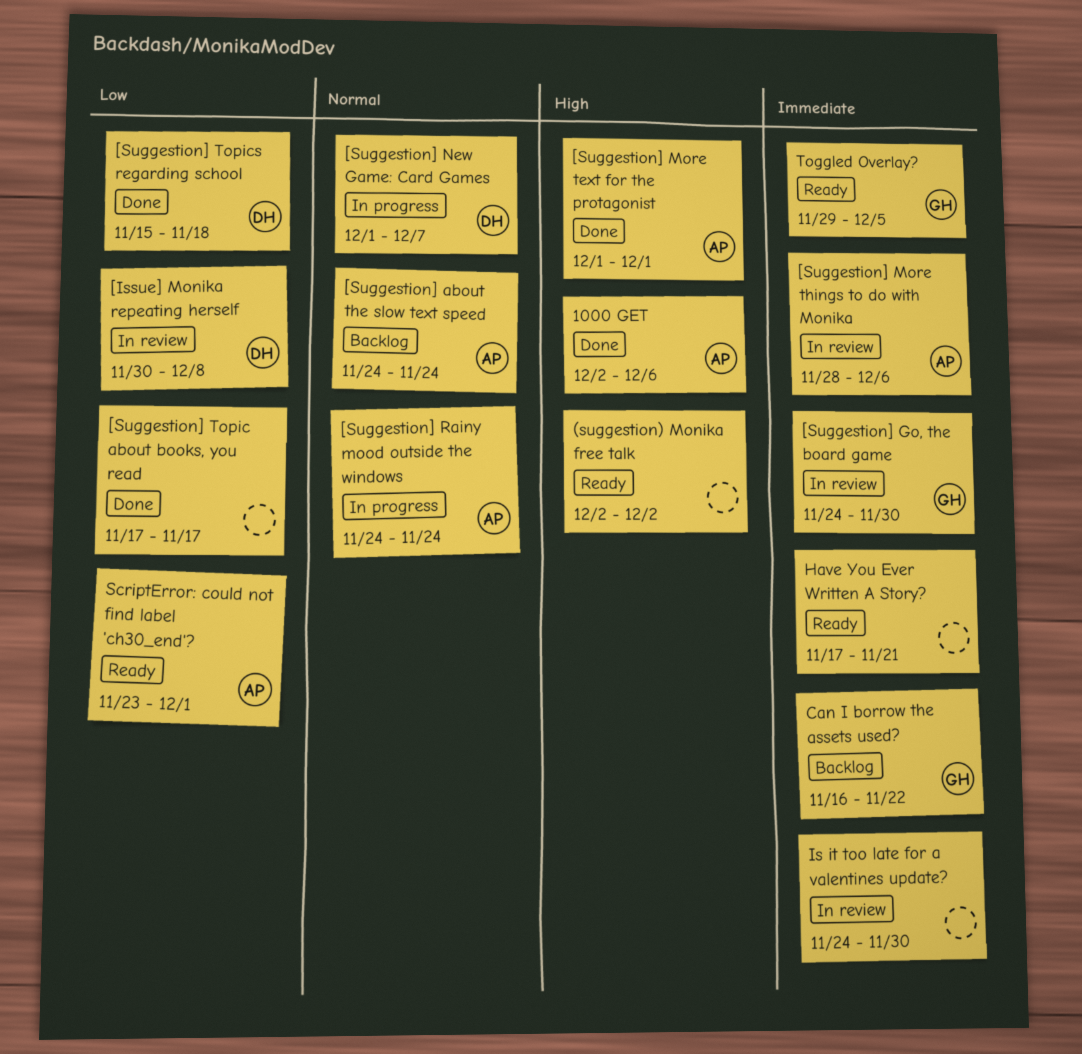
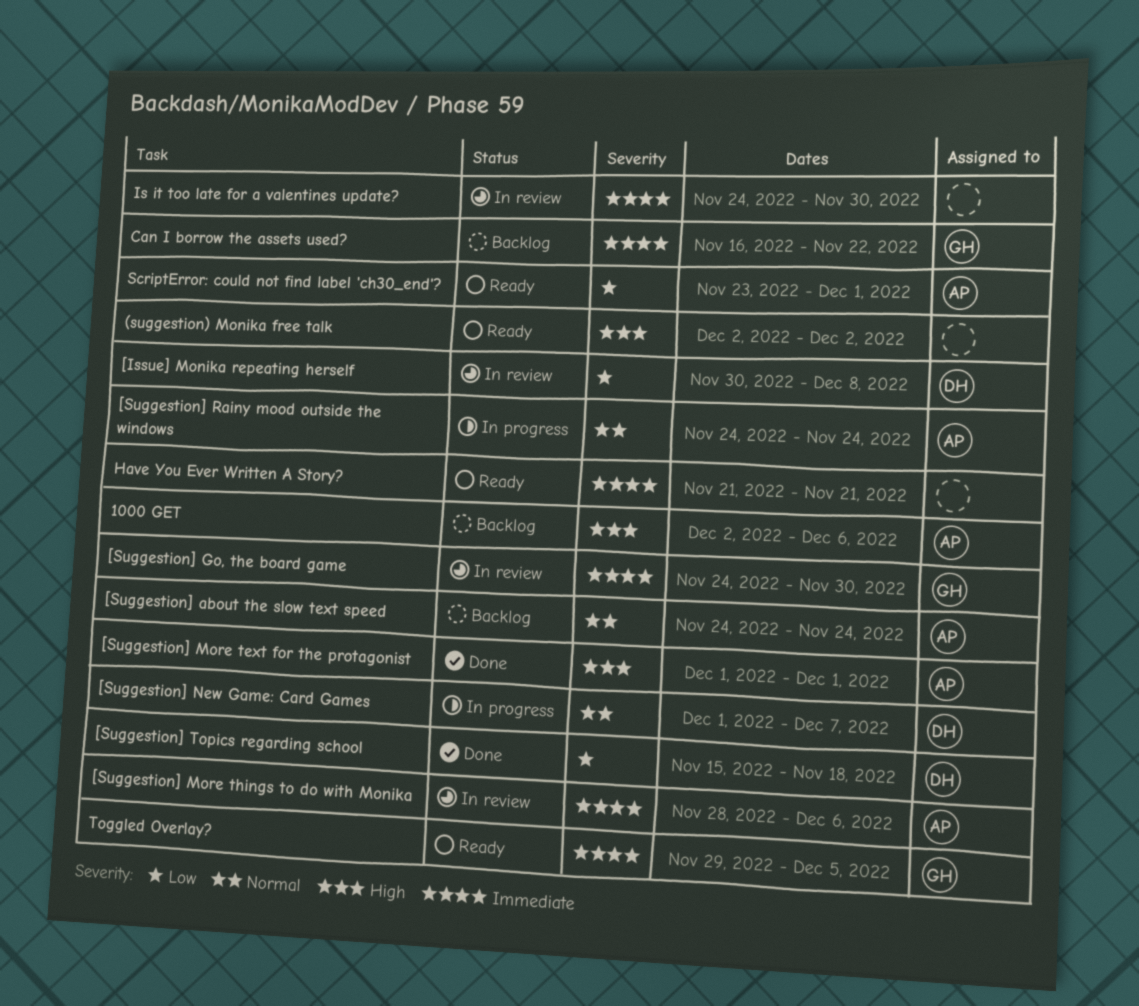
1000 GET, status: Done -> Backlog
[Suggestion] Topic about books, you read: present -> none
Have You Ever Written A Story?, start: Nov 17 -> Nov 21

